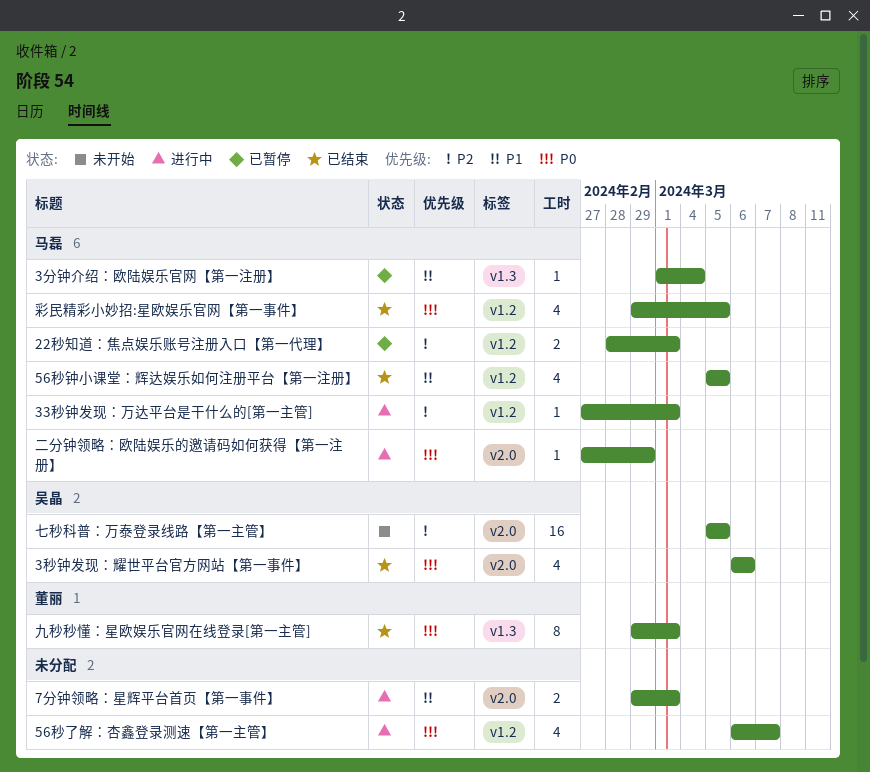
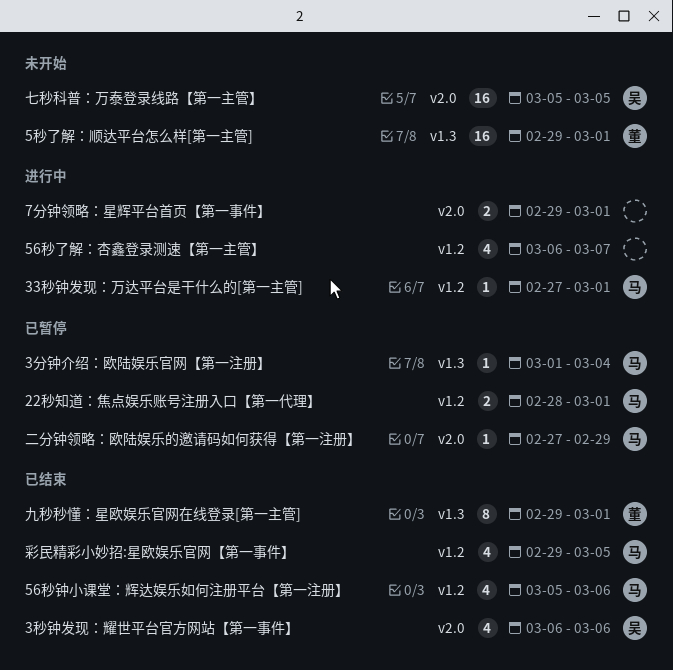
56秒钟小课堂：辉达娱乐如何注册平台【第一注册】, due: Mar 5 -> Mar 6
5秒了解：顺达平台怎么样[第一主管]: none -> present
二分钟领略：欧陆娱乐的邀请码如何获得【第一注册】, status: 进行中 -> 已暂停

